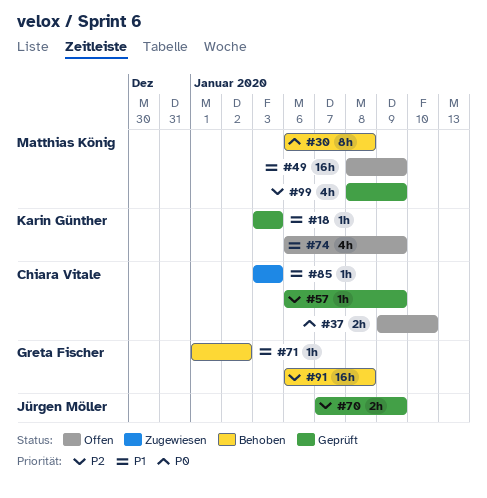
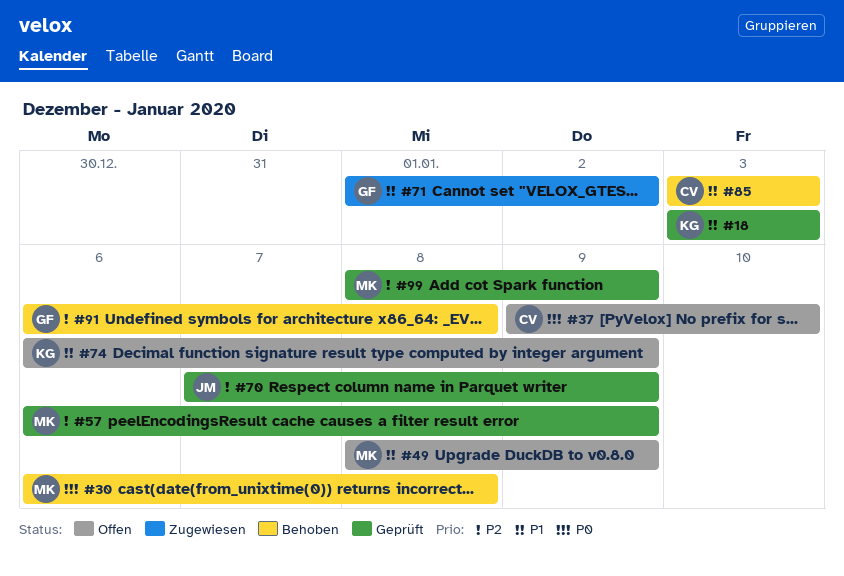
#57, owner: Chiara Vitale -> Matthias König
#71, status: Behoben -> Zugewiesen
#85, status: Zugewiesen -> Behoben

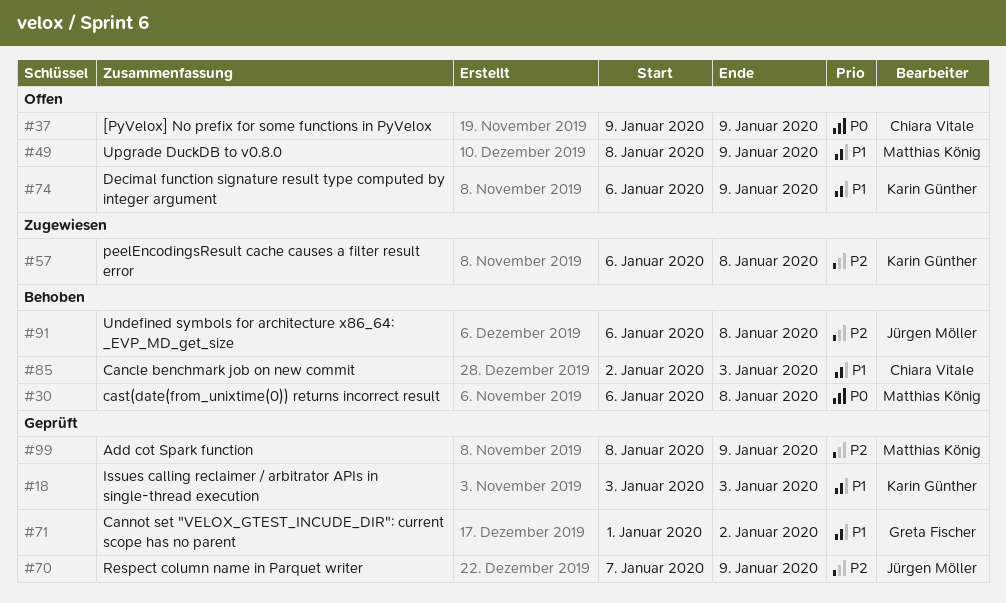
#37, due: Jan 10 -> Jan 9
#57, status: Geprüft -> Zugewiesen
#57, owner: Matthias König -> Karin Günther
#57, due: Jan 9 -> Jan 8
#71, status: Zugewiesen -> Geprüft
#85, start: Jan 3 -> Jan 2
#91, owner: Greta Fischer -> Jürgen Möller

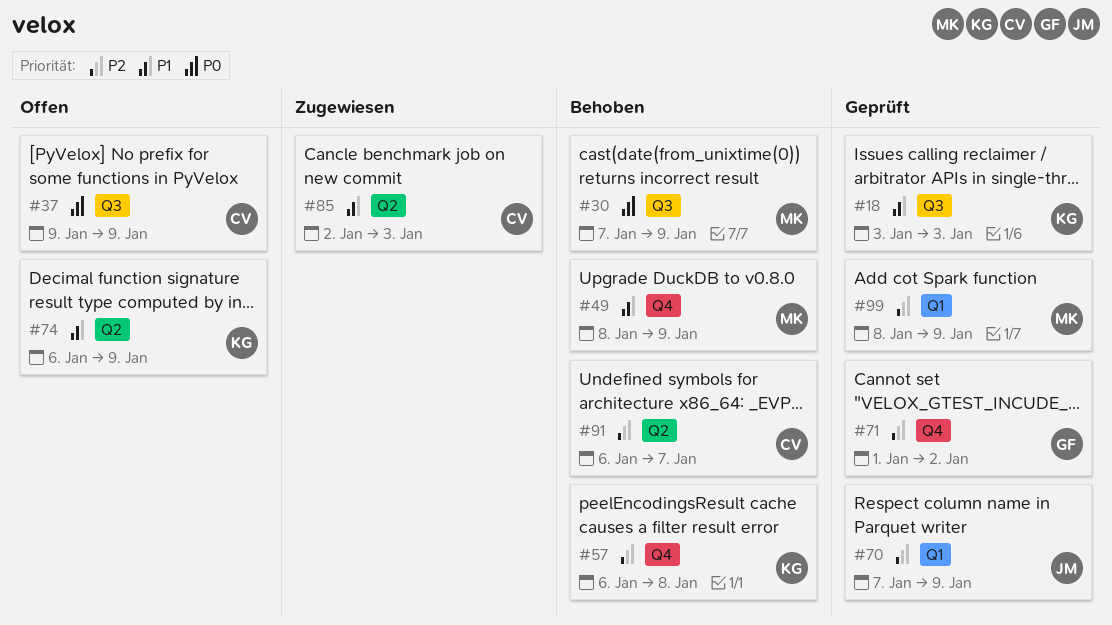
#30, start: Jan 6 -> Jan 7
#30, due: Jan 8 -> Jan 9
#49, status: Offen -> Behoben
#57, status: Zugewiesen -> Behoben
#71, priority: P1 -> P2
#85, status: Behoben -> Zugewiesen
#91, owner: Jürgen Möller -> Chiara Vitale
#91, due: Jan 8 -> Jan 7

